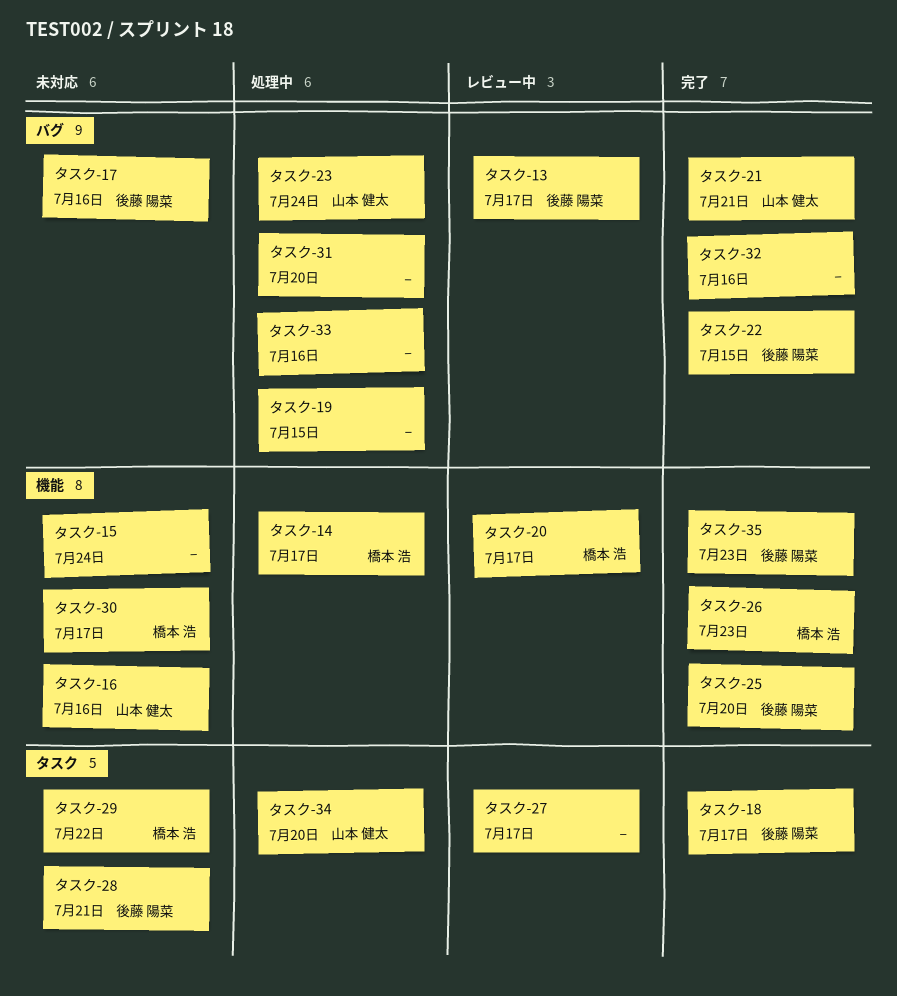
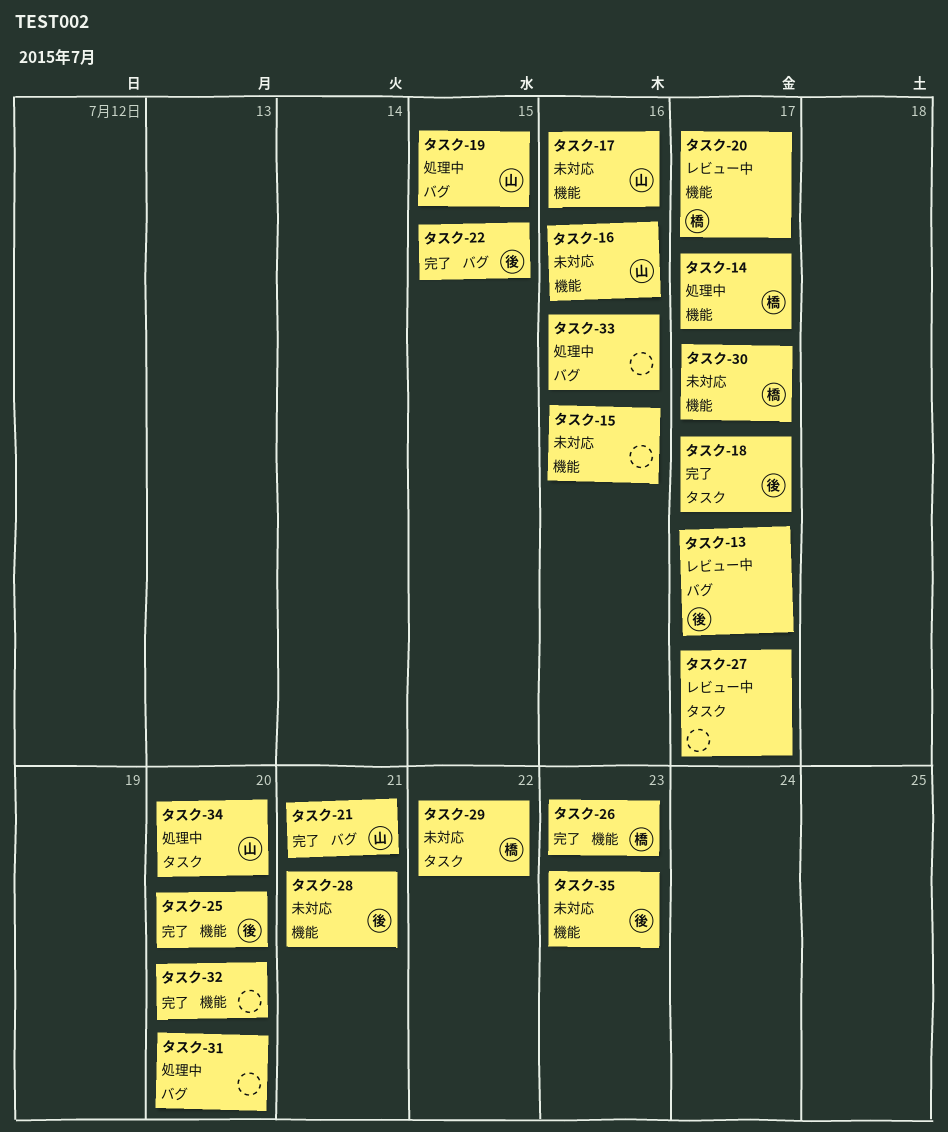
タスク-15, due: Jul 24 -> Jul 16
タスク-17, owner: 後藤 陽菜 -> 山本 健太
タスク-17, label: バグ -> 機能
タスク-19, owner: none -> 山本 健太
タスク-23: present -> none
タスク-28, label: タスク -> 機能
タスク-32, label: バグ -> 機能
タスク-32, due: Jul 16 -> Jul 20
タスク-35, status: 完了 -> 未対応

